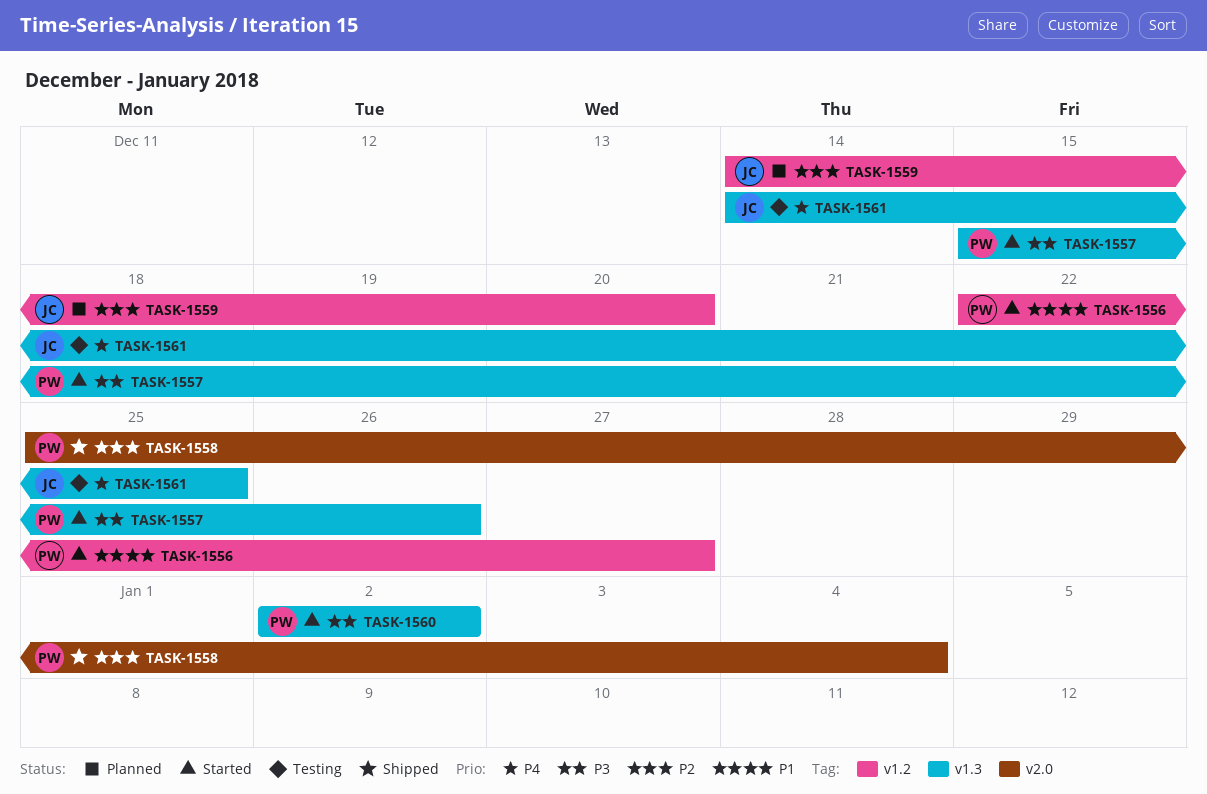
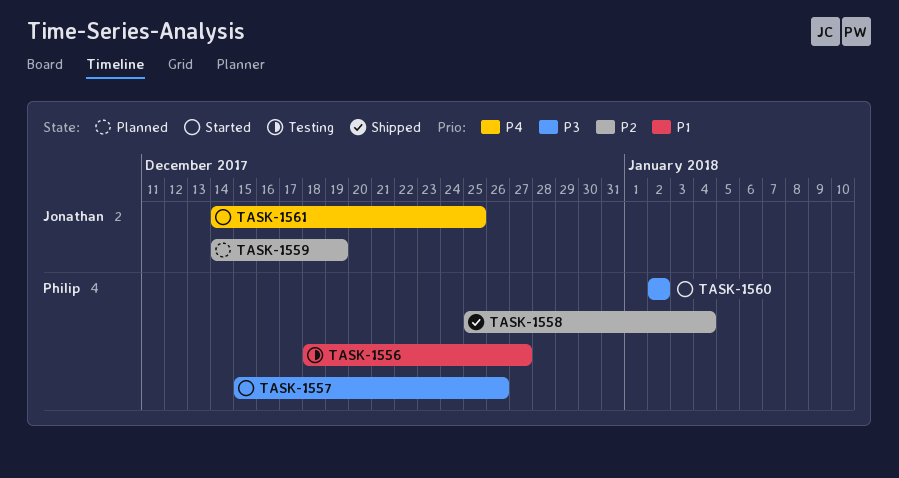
TASK-1556, status: Started -> Testing
TASK-1556, start: Dec 22 -> Dec 18
TASK-1559, due: Dec 20 -> Dec 19
TASK-1561, status: Testing -> Started

